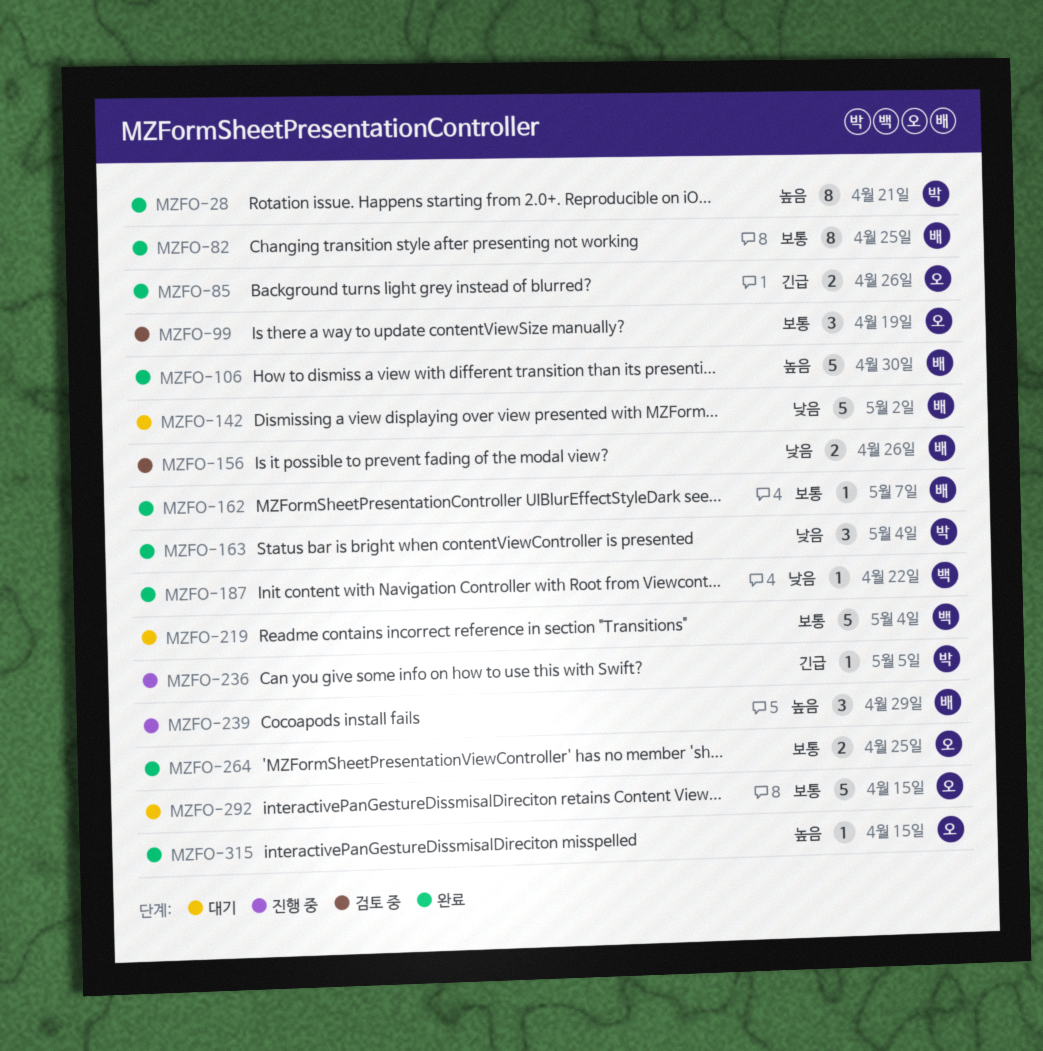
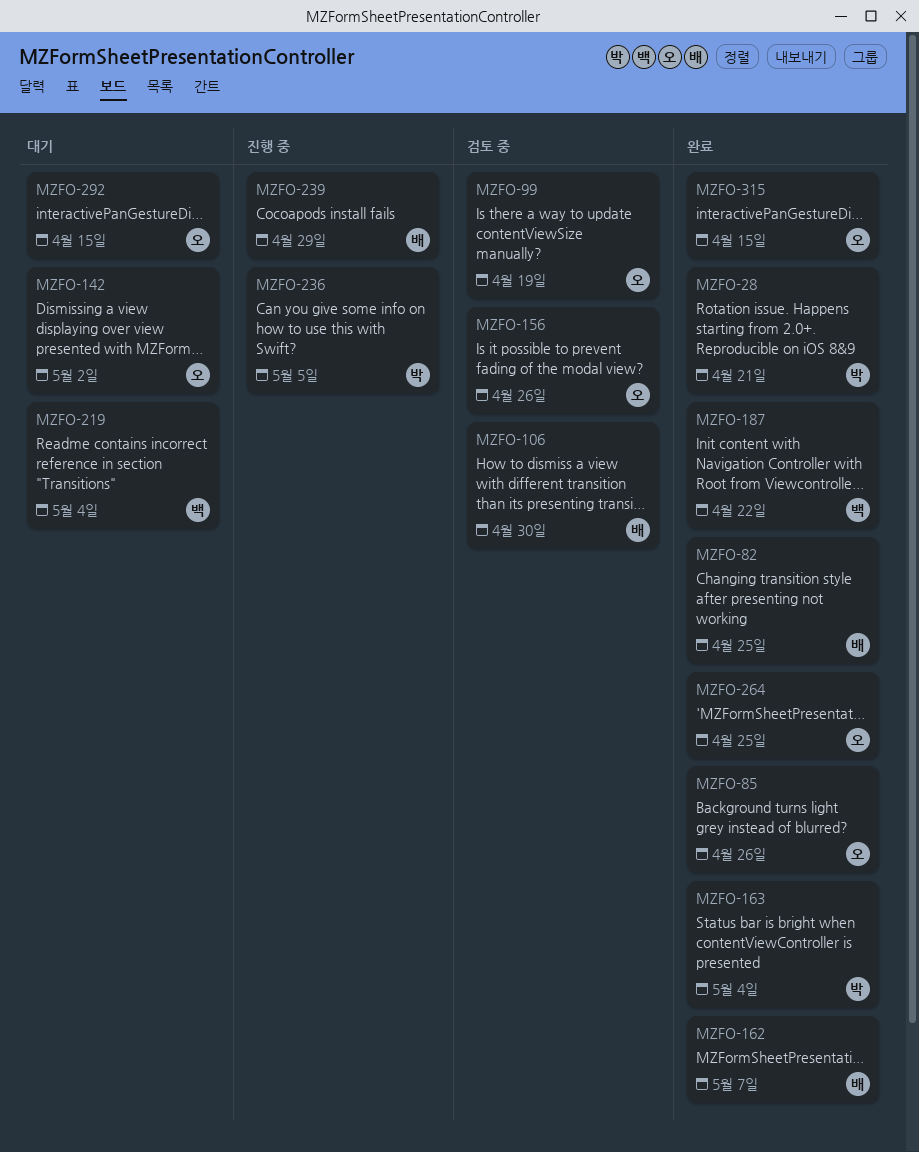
MZFO-106, status: 완료 -> 검토 중
MZFO-142, owner: 배 -> 오
MZFO-156, owner: 배 -> 오

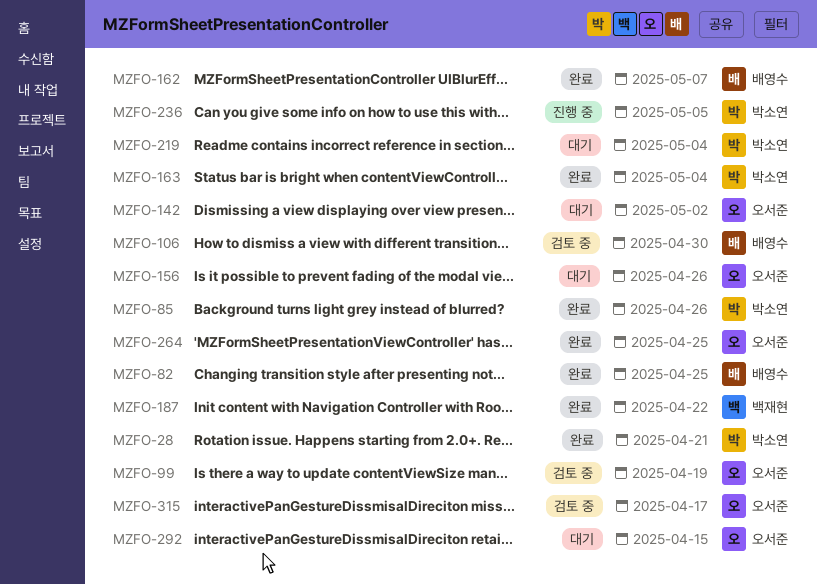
MZFO-85, owner: 오서준 -> 박소연
MZFO-156, status: 검토 중 -> 대기
MZFO-219, owner: 백재현 -> 박소연
MZFO-239: present -> none
MZFO-315, status: 완료 -> 검토 중
MZFO-315, due: Apr 15 -> Apr 17

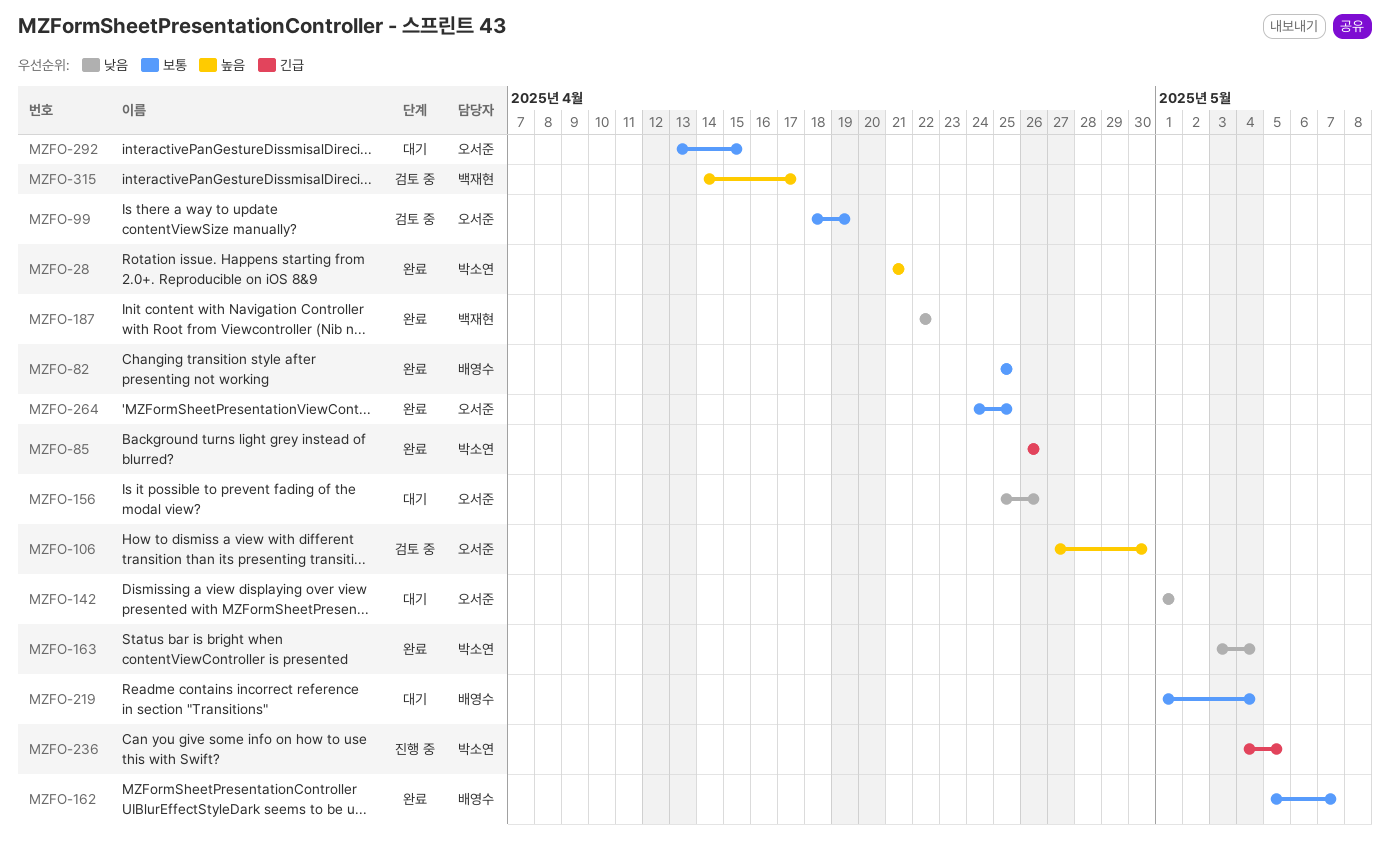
MZFO-106, owner: 배영수 -> 오서준
MZFO-142, due: May 2 -> May 1
MZFO-219, owner: 박소연 -> 배영수
MZFO-315, owner: 오서준 -> 백재현

